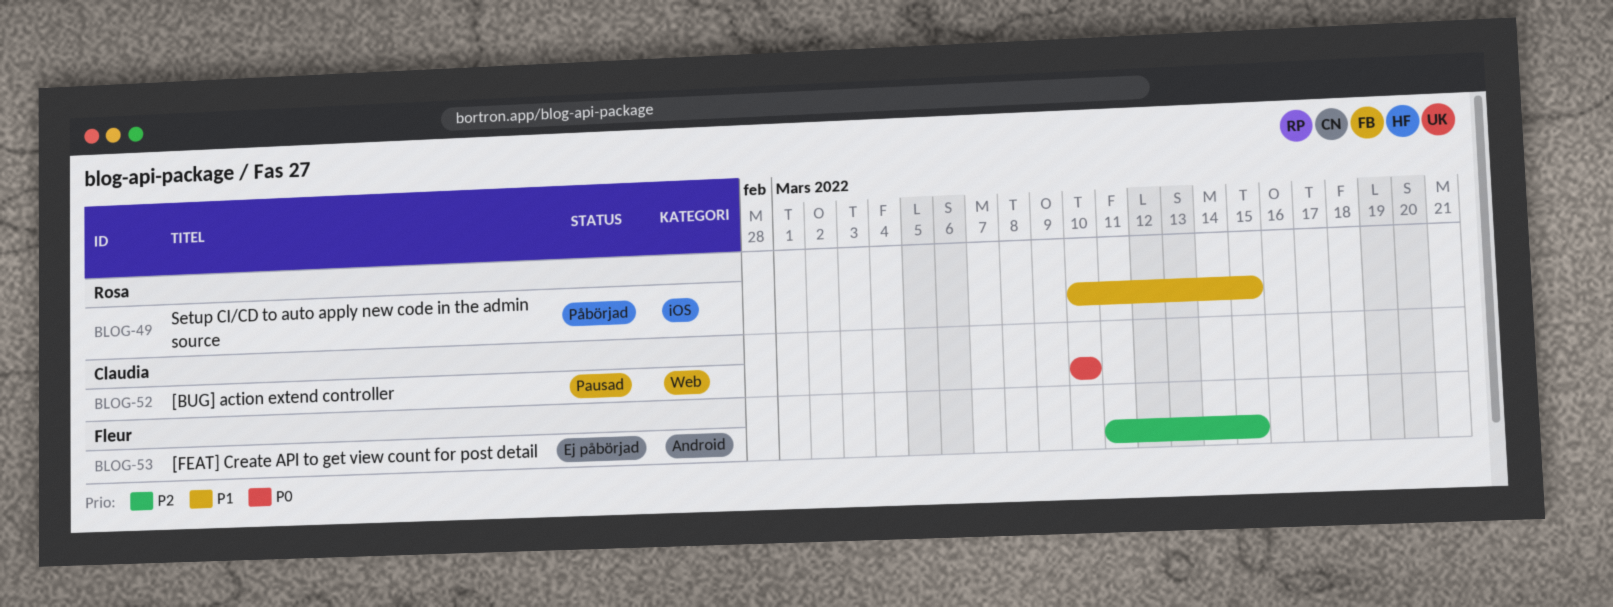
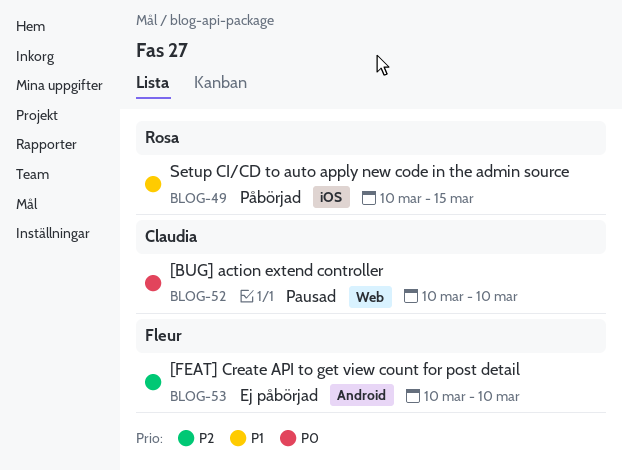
BLOG-53, start: Mar 11 -> Mar 10
BLOG-53, due: Mar 15 -> Mar 10

